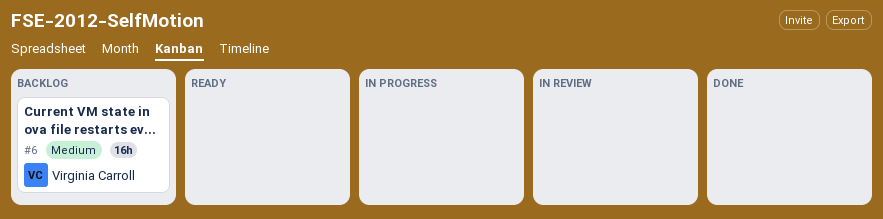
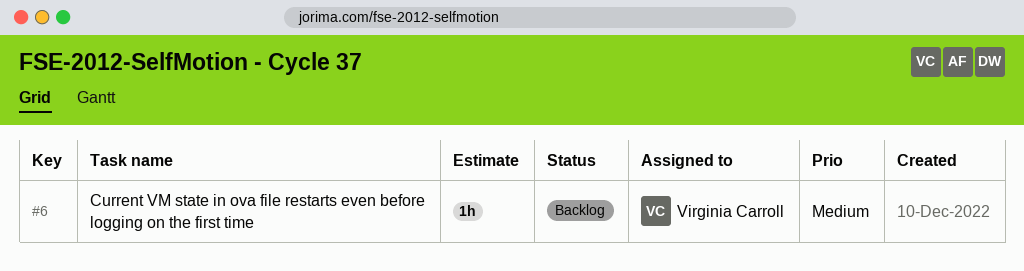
#6, estimate: 16h -> 1h

